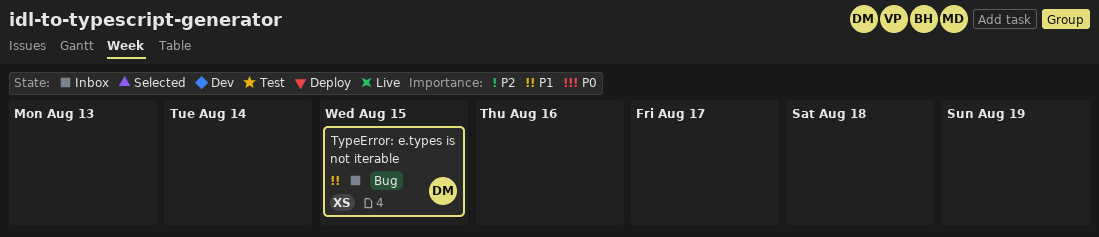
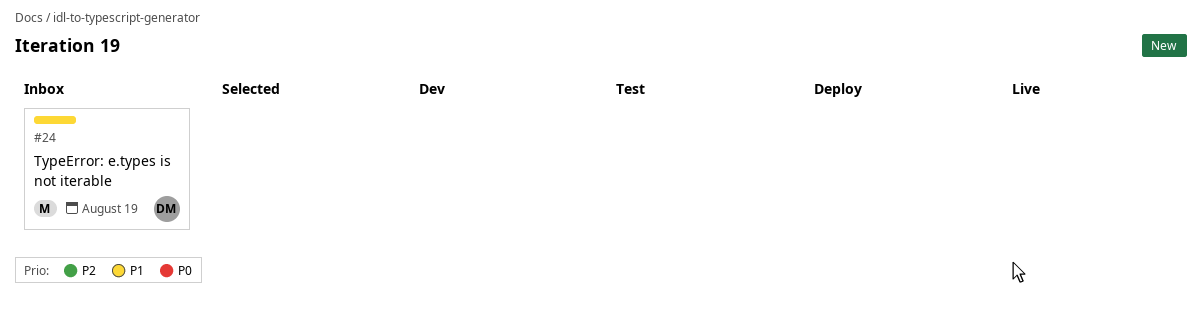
TypeError: e.types is not iterable, estimate: XS -> M
TypeError: e.types is not iterable, due: Aug 15 -> Aug 19

